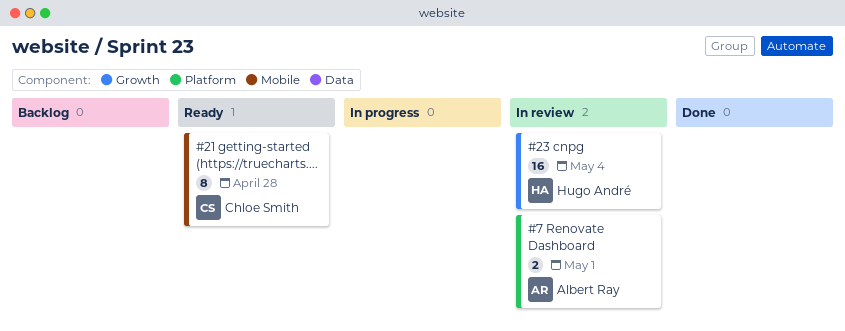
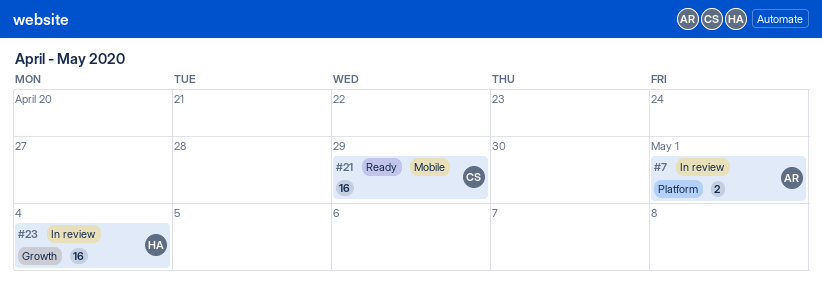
#21, estimate: 8 -> 16
#21, due: Apr 28 -> Apr 29

